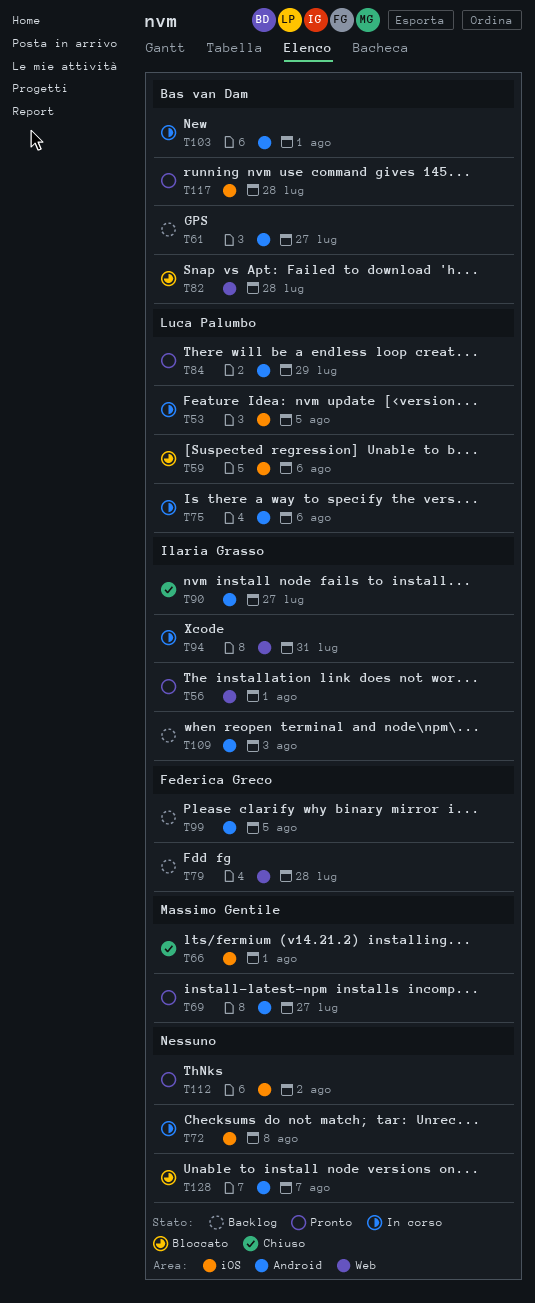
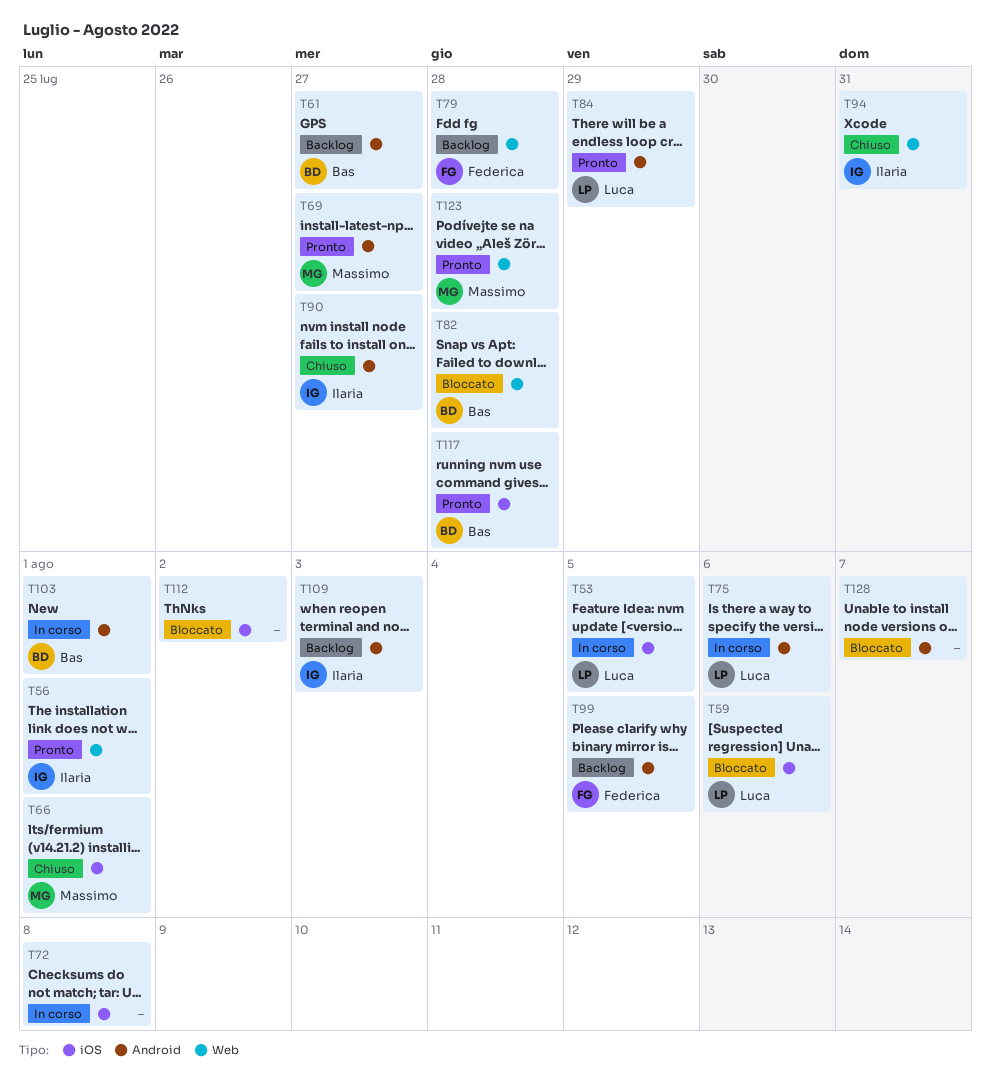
T94, status: In corso -> Chiuso
T112, status: Pronto -> Bloccato
T123: none -> present

